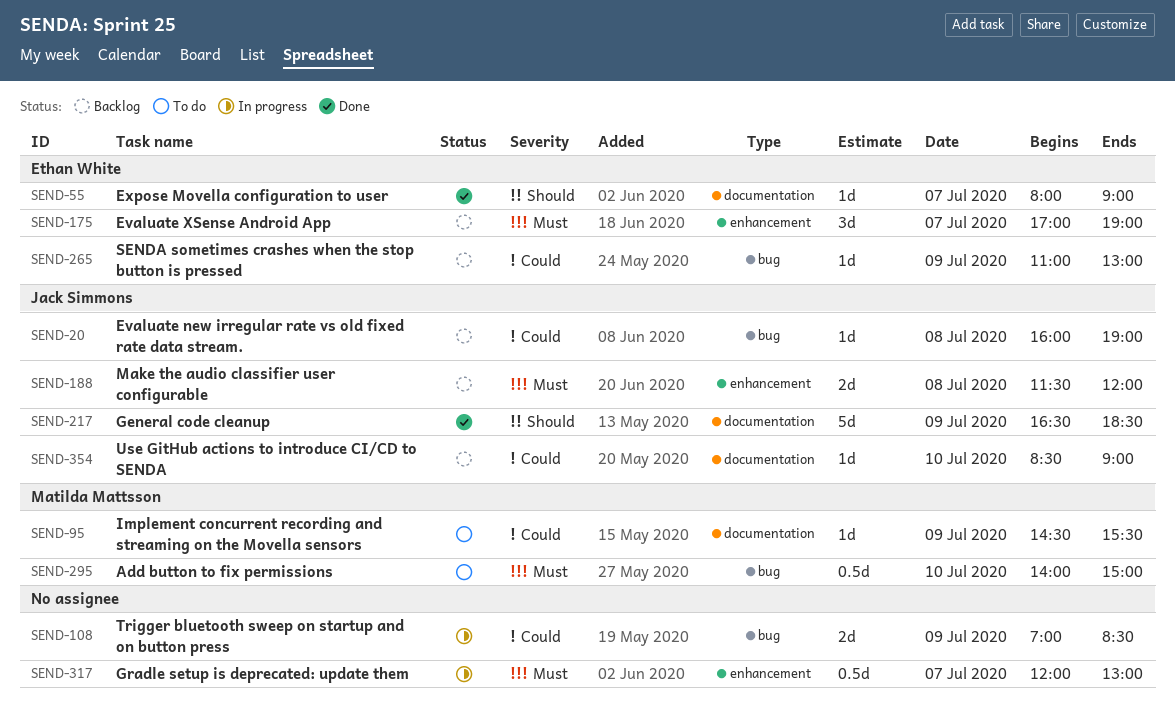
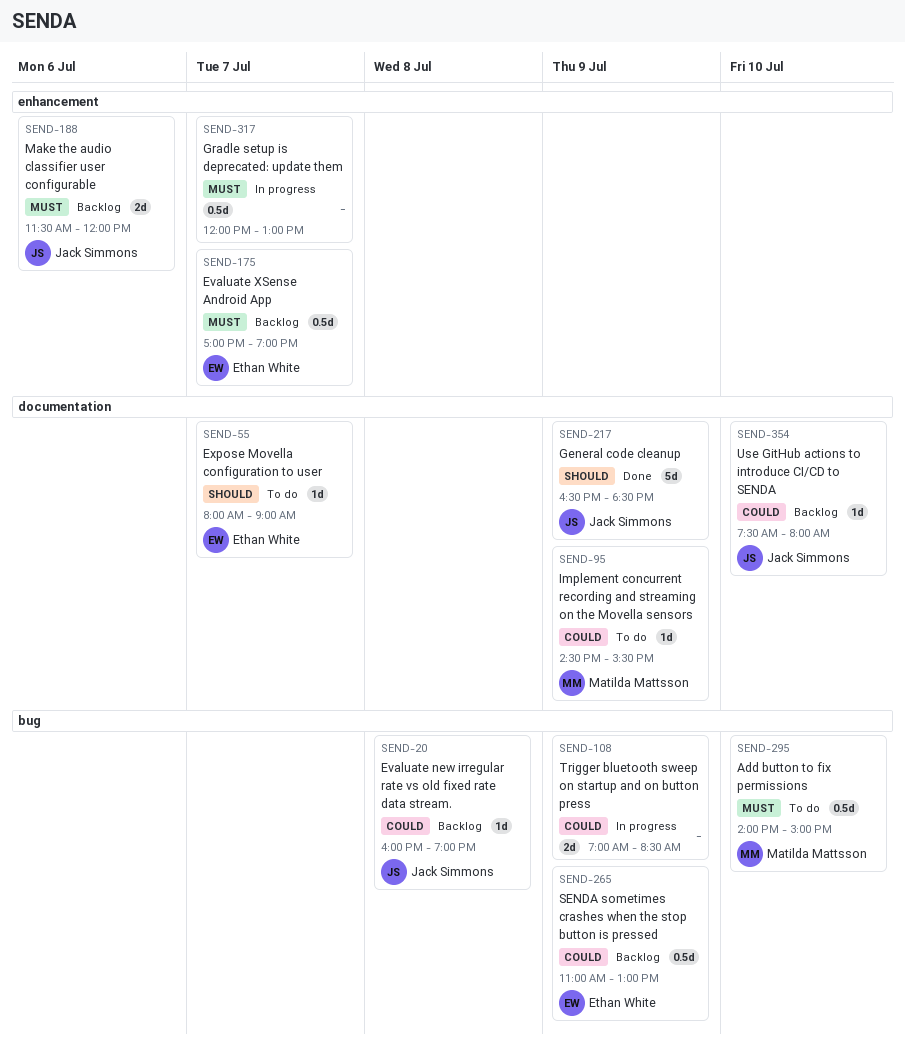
SEND-55, status: Done -> To do
SEND-175, estimate: 3d -> 0.5d
SEND-188, day: Jul 8 -> Jul 6
SEND-265, estimate: 1d -> 0.5d
SEND-354, begins: 08:30 -> 07:30
SEND-354, ends: 09:00 -> 08:00

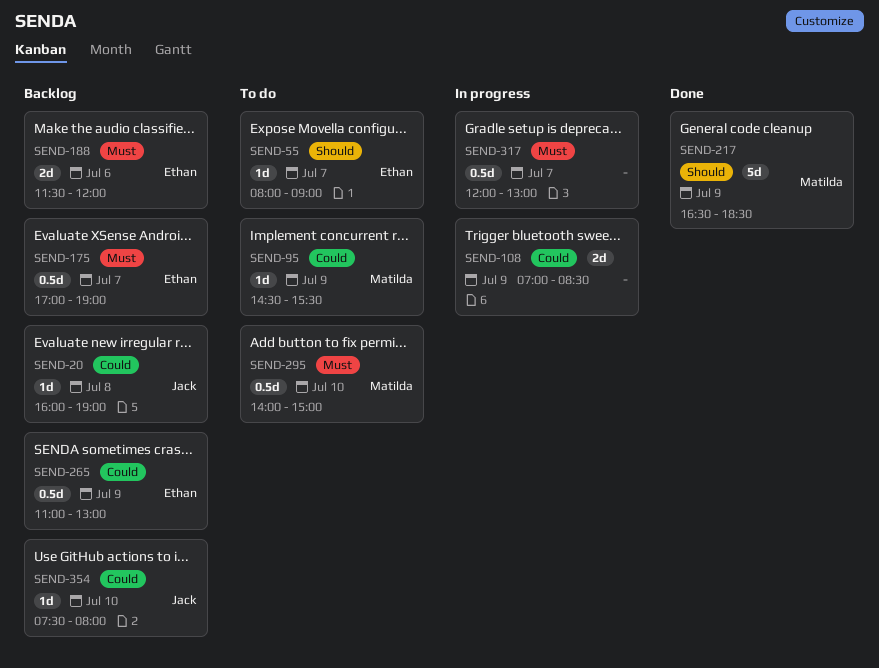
SEND-188, owner: Jack Simmons -> Ethan White
SEND-217, owner: Jack Simmons -> Matilda Mattsson

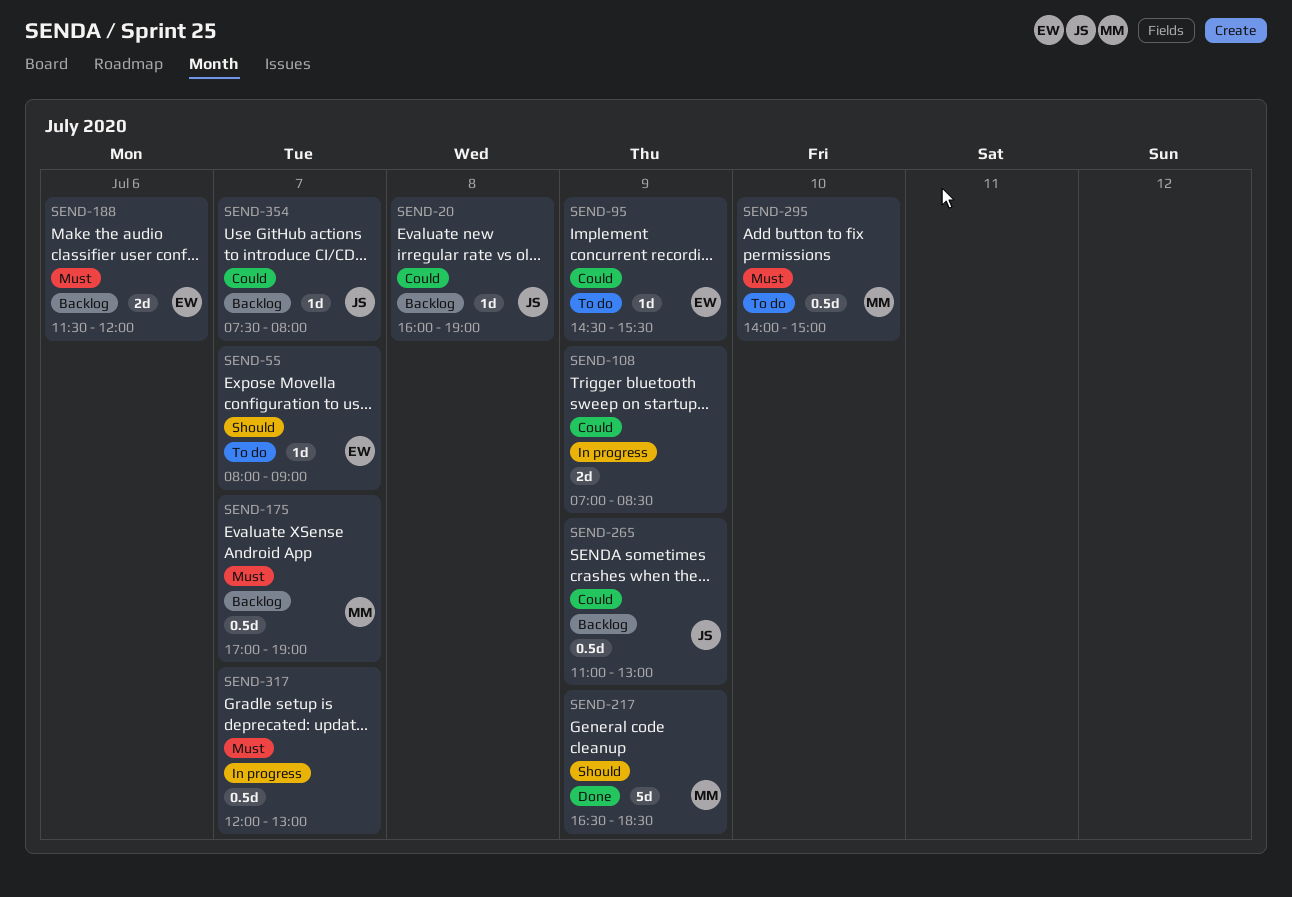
SEND-95, owner: Matilda -> Ethan
SEND-175, owner: Ethan -> Matilda
SEND-265, owner: Ethan -> Jack
SEND-354, day: Jul 10 -> Jul 7

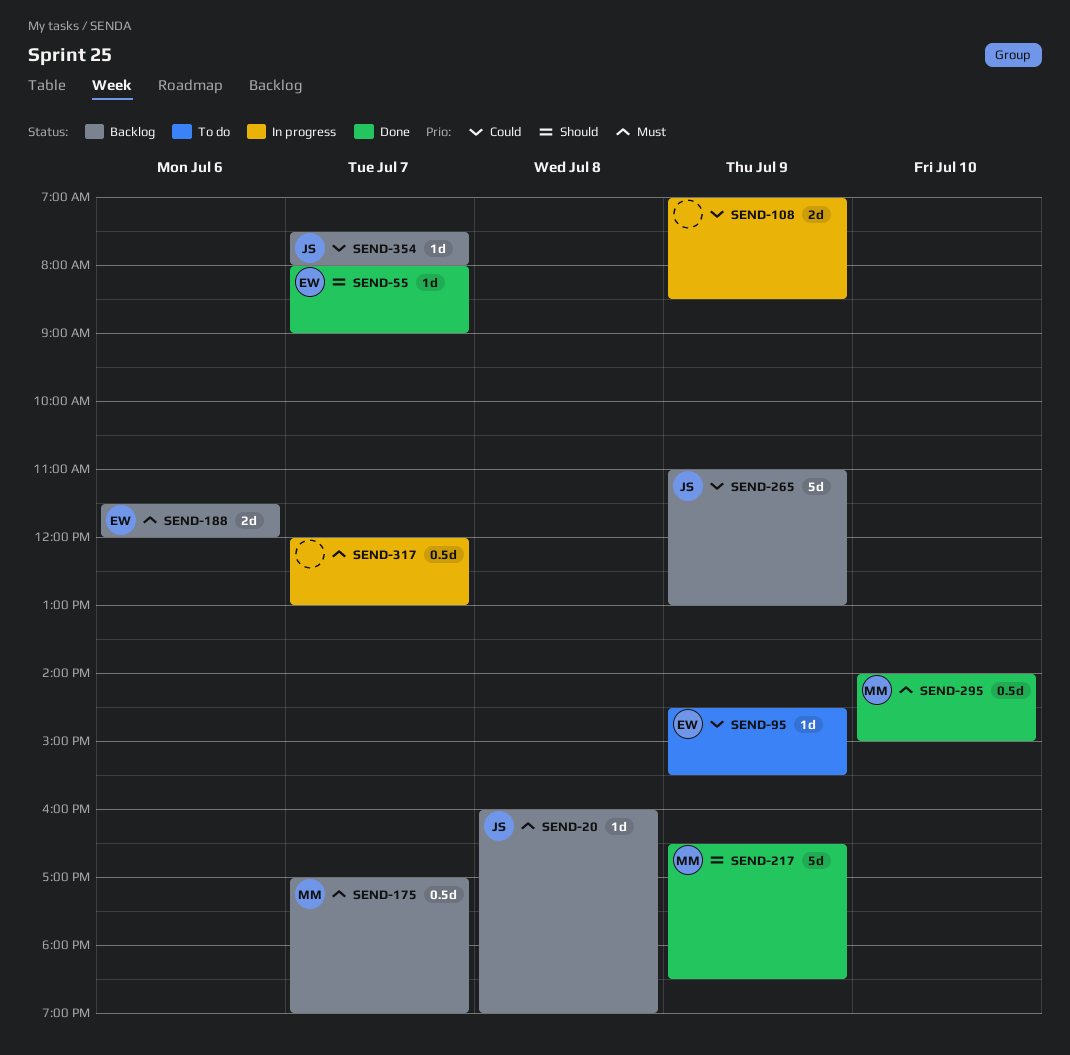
SEND-20, priority: Could -> Must
SEND-55, status: To do -> Done
SEND-265, estimate: 0.5d -> 5d
SEND-295, status: To do -> Done

